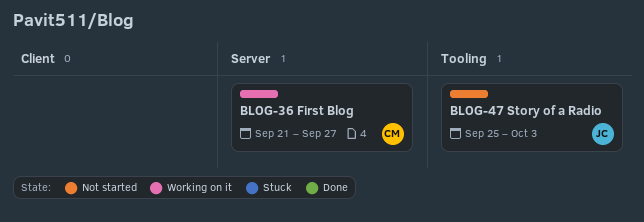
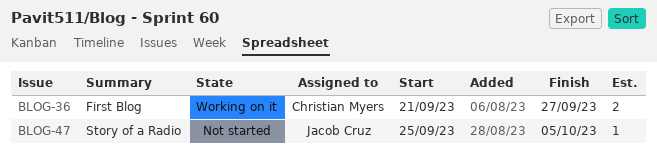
BLOG-47, due: Oct 3 -> Oct 5

